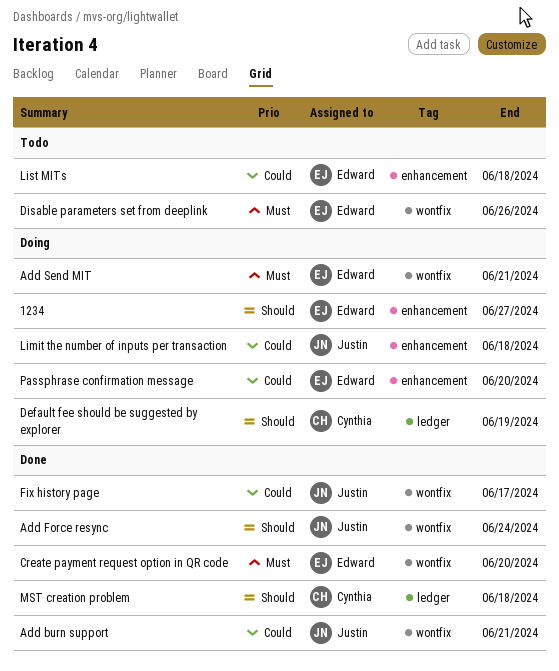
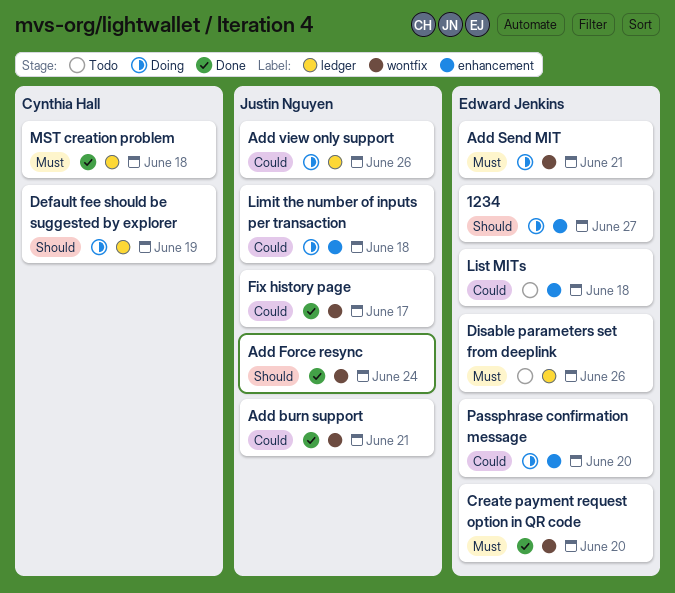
Add view only support: none -> present
Disable parameters set from deeplink, label: wontfix -> ledger
MST creation problem, priority: Should -> Must

